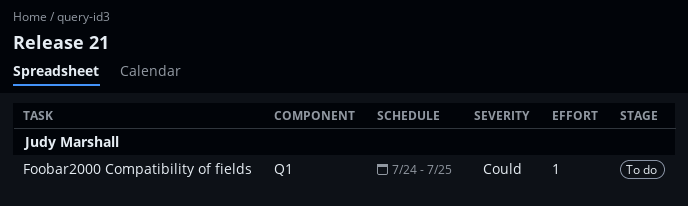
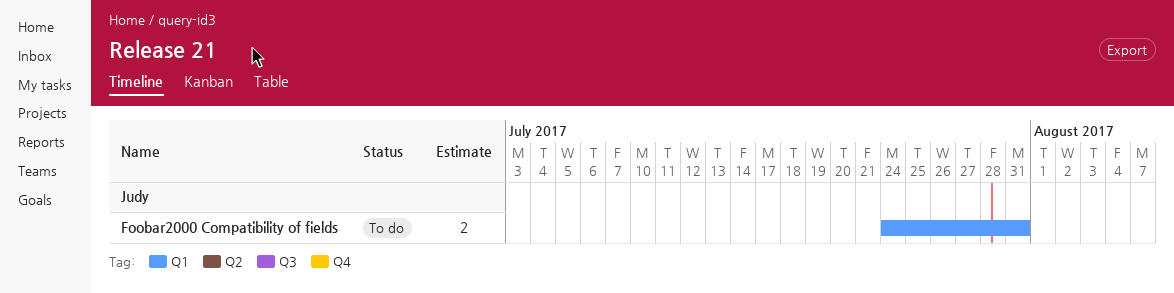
Foobar2000 Compatibility of fields, estimate: 1 -> 2
Foobar2000 Compatibility of fields, due: Jul 25 -> Jul 31

